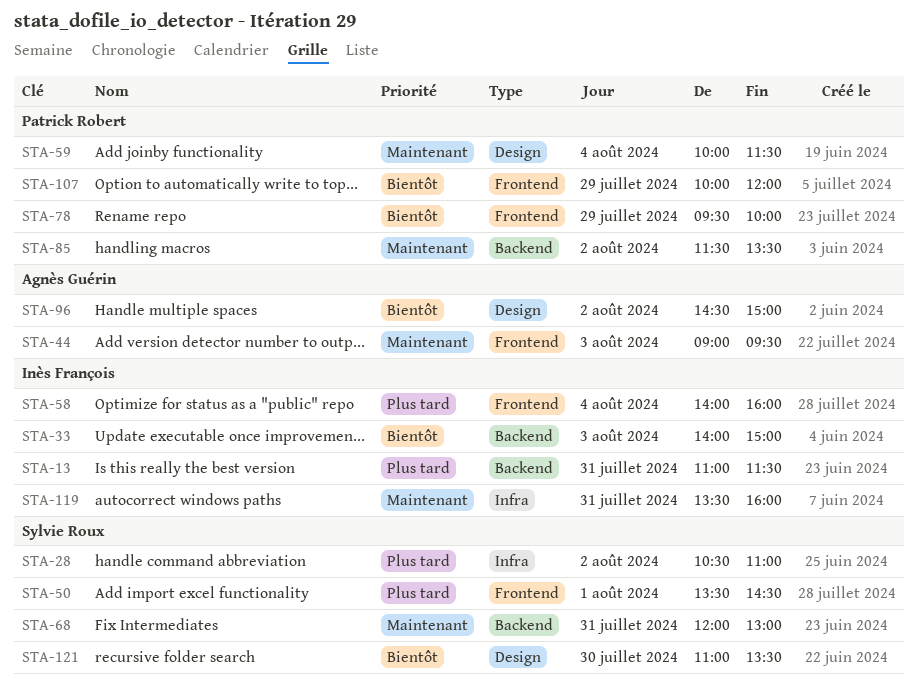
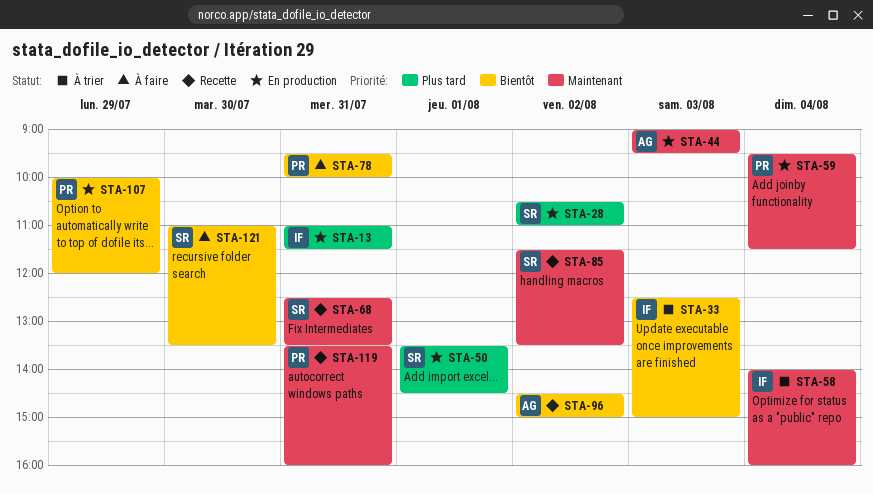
STA-33, begins: 14:00 -> 12:30
STA-58, priority: Plus tard -> Maintenant
STA-59, begins: 10:00 -> 09:30
STA-68, begins: 12:00 -> 12:30
STA-68, ends: 13:00 -> 13:30
STA-78, day: Jul 29 -> Jul 31
STA-85, owner: Patrick Robert -> Sylvie Roux
STA-119, owner: Inès François -> Patrick Robert

